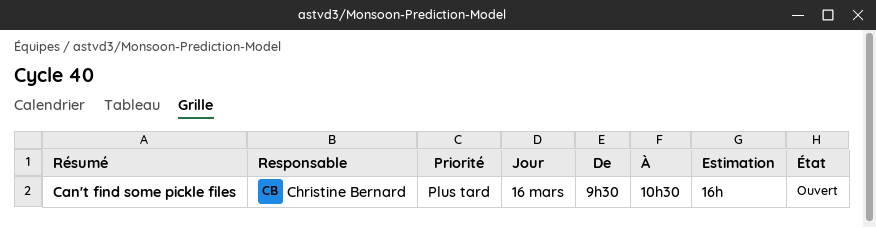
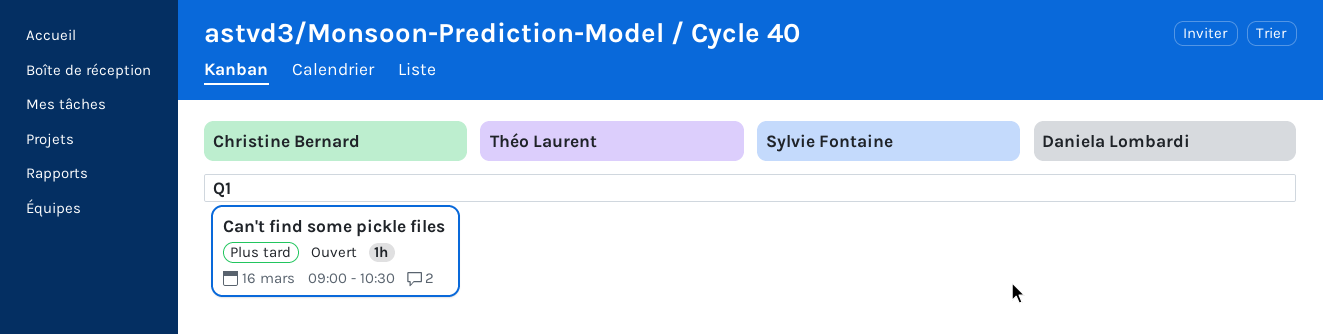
Can't find some pickle files, estimate: 16h -> 1h
Can't find some pickle files, begins: 09:30 -> 09:00

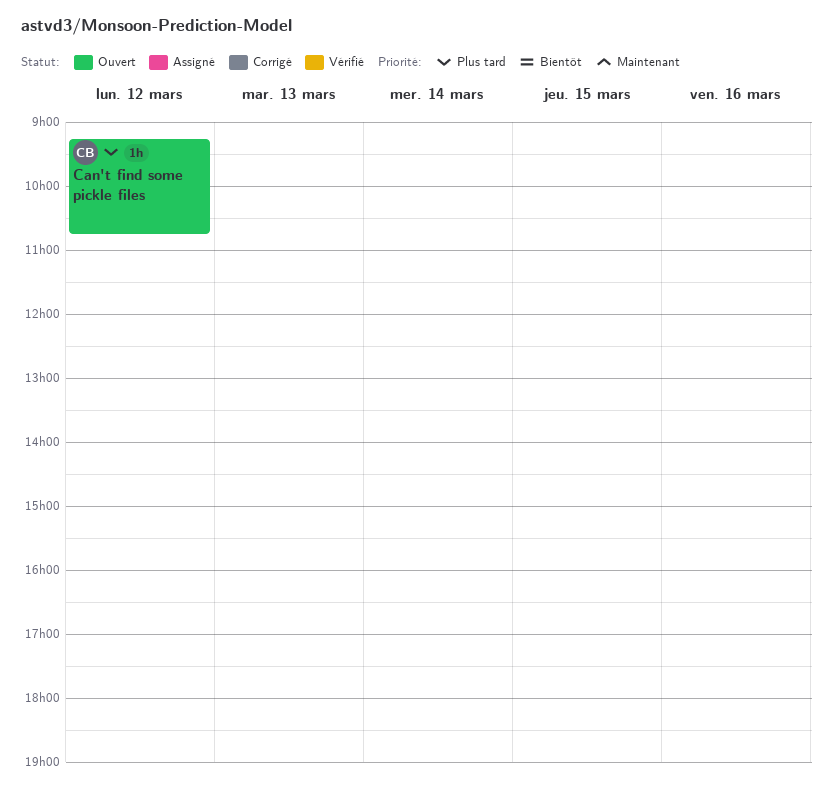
Can't find some pickle files, day: Mar 16 -> Mar 12
Can't find some pickle files, begins: 09:00 -> 09:15
Can't find some pickle files, ends: 10:30 -> 10:45

